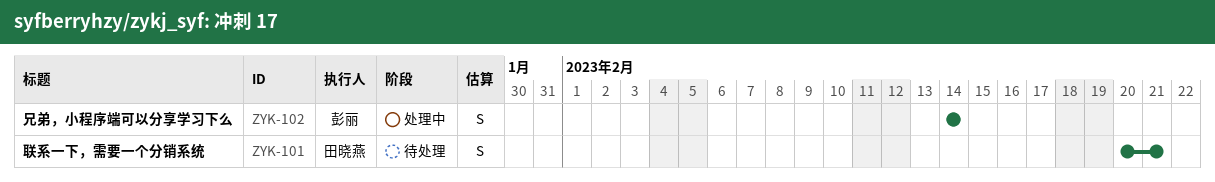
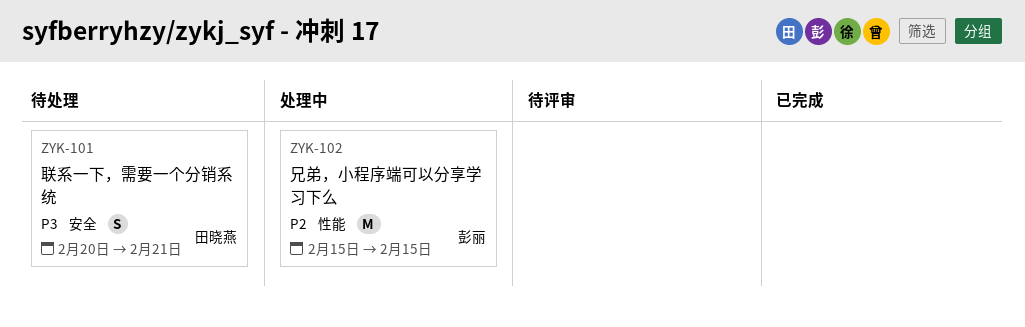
ZYK-102, estimate: S -> M
ZYK-102, start: Feb 14 -> Feb 15
ZYK-102, due: Feb 14 -> Feb 15

